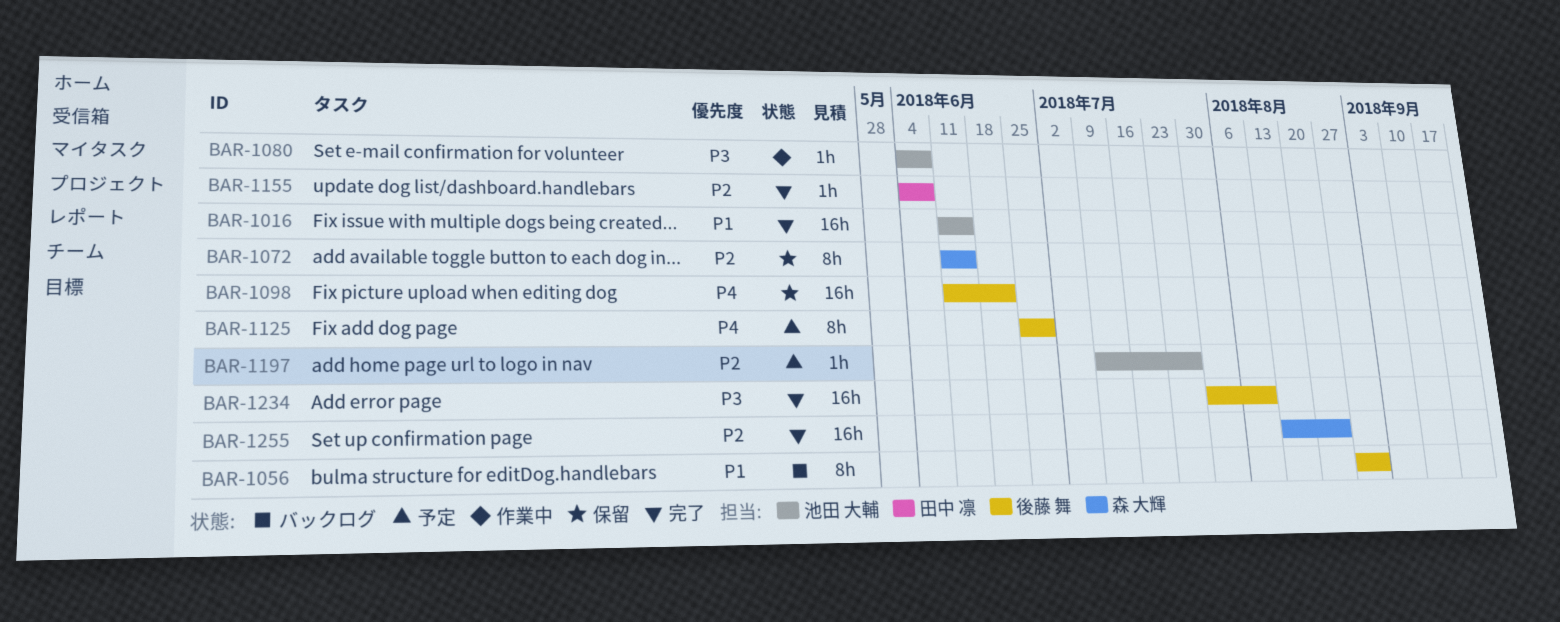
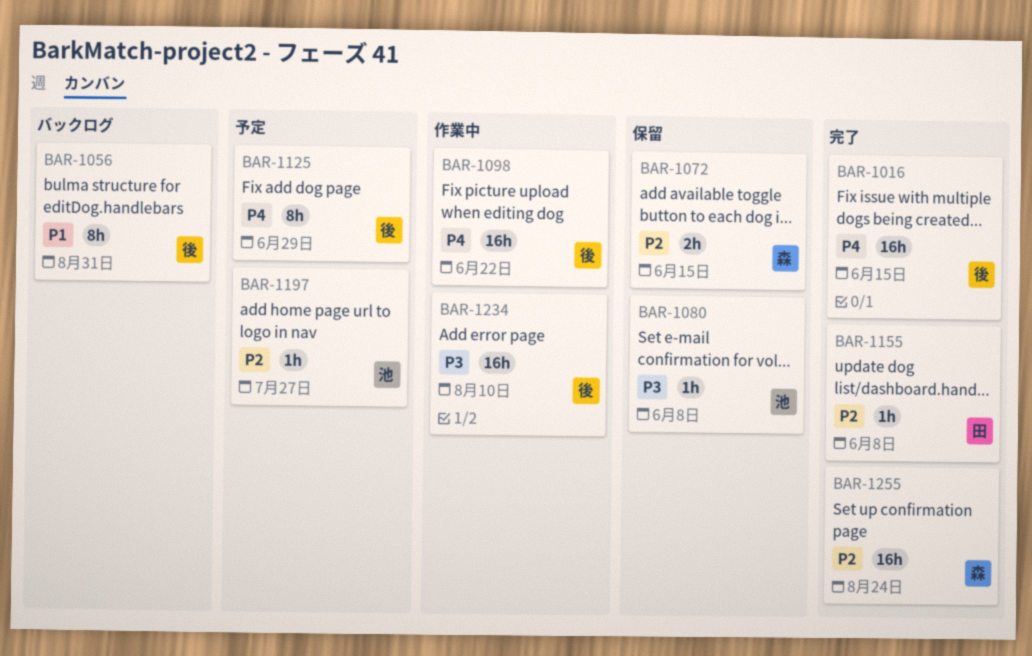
BAR-1016, owner: 池田 大輔 -> 後藤 舞
BAR-1016, priority: P1 -> P4
BAR-1072, estimate: 8h -> 2h
BAR-1080, status: 作業中 -> 保留
BAR-1098, status: 保留 -> 作業中
BAR-1234, status: 完了 -> 作業中

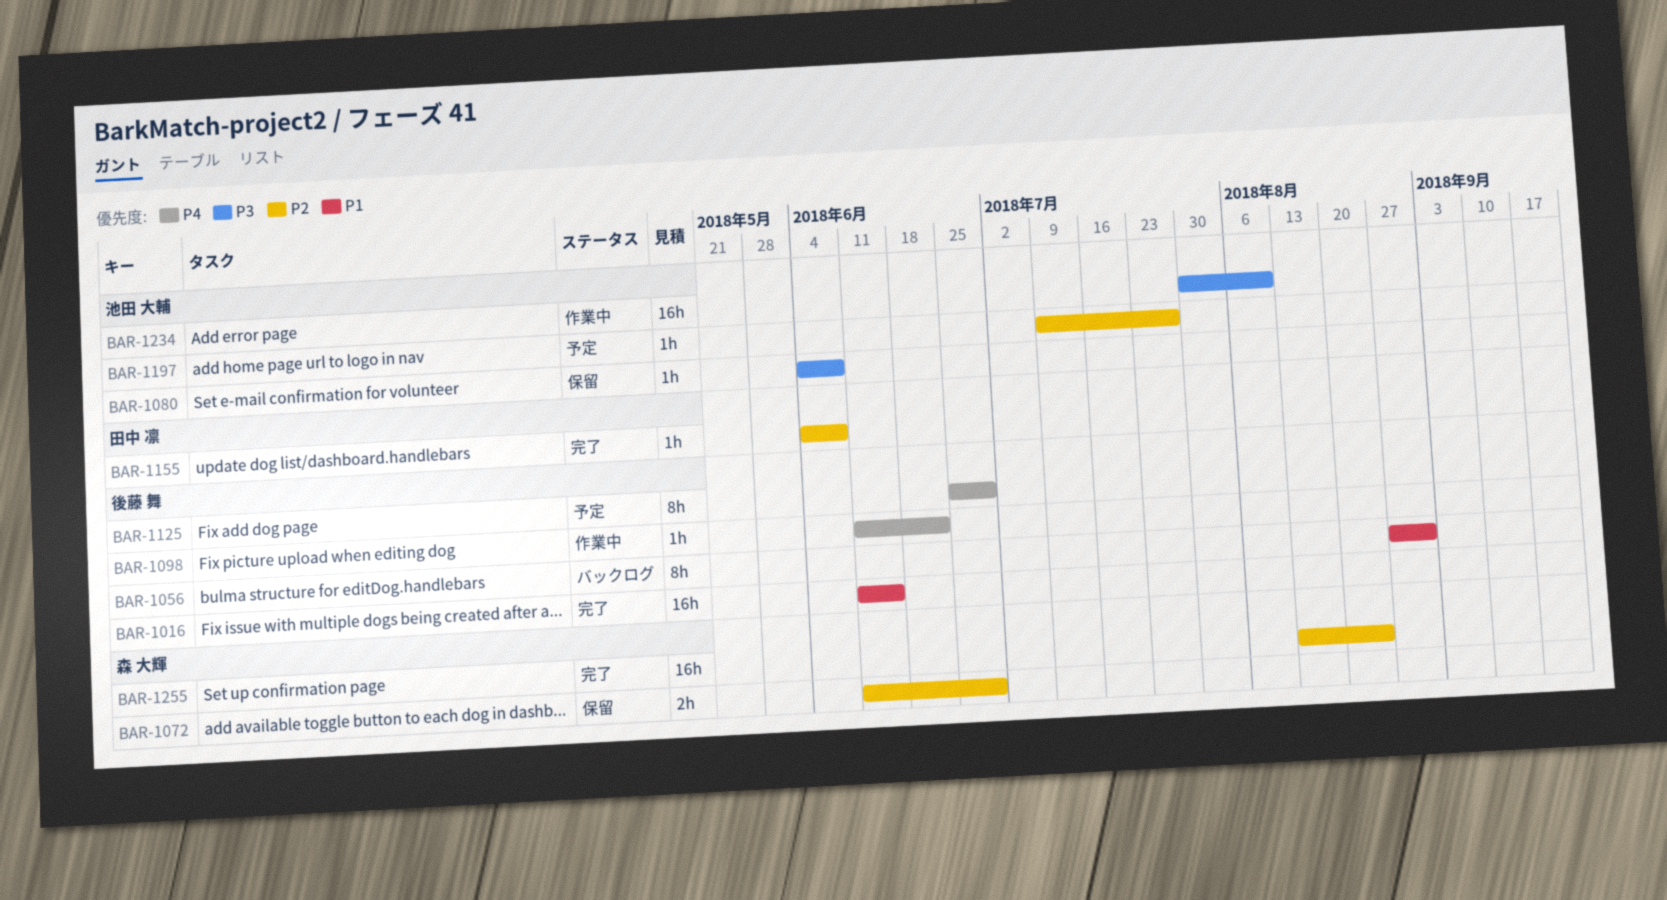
BAR-1016, priority: P4 -> P1
BAR-1072, due: Jun 15 -> Jun 29
BAR-1098, estimate: 16h -> 1h
BAR-1234, owner: 後藤 舞 -> 池田 大輔

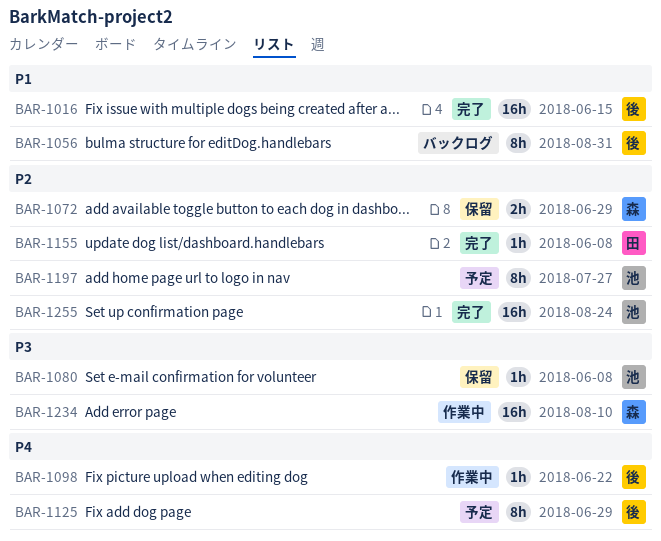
BAR-1197, estimate: 1h -> 8h
BAR-1234, owner: 池田 大輔 -> 森 大輝
BAR-1255, owner: 森 大輝 -> 池田 大輔

